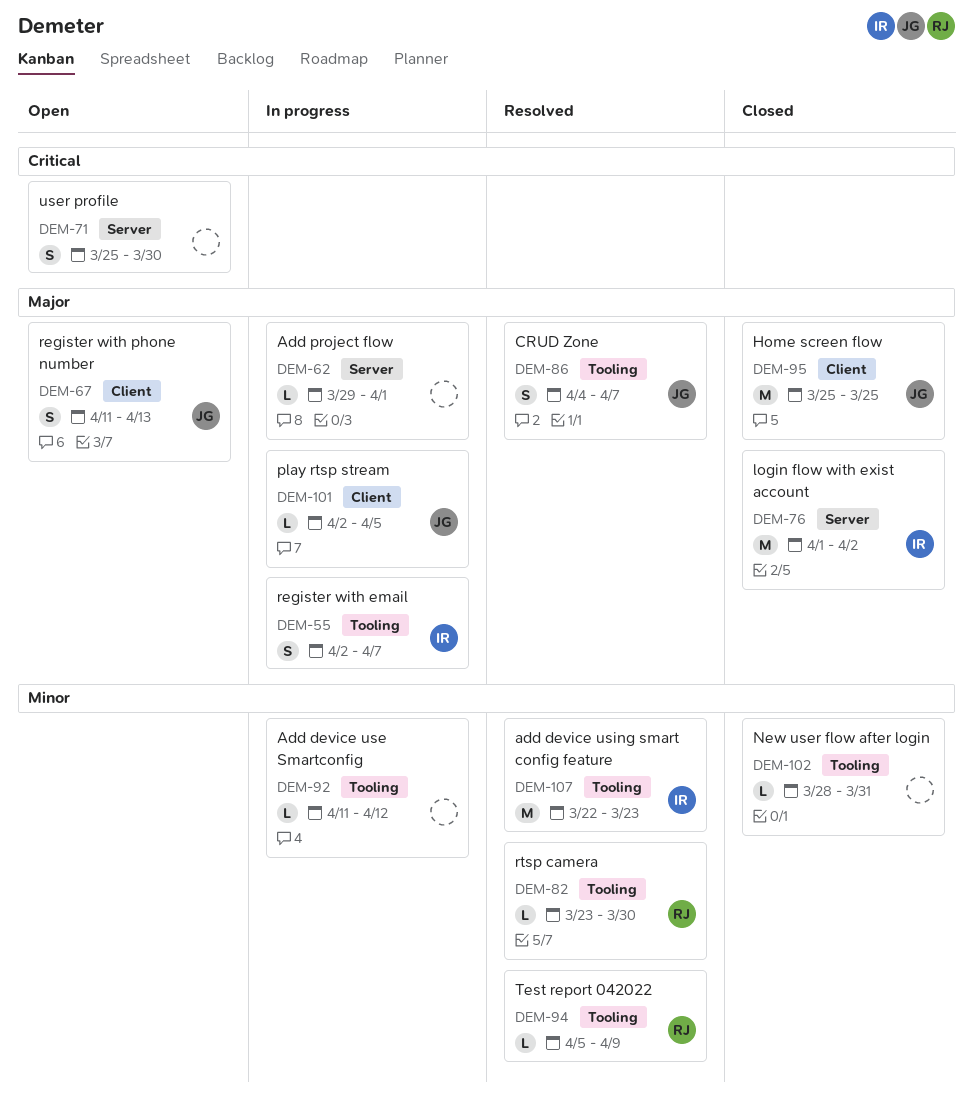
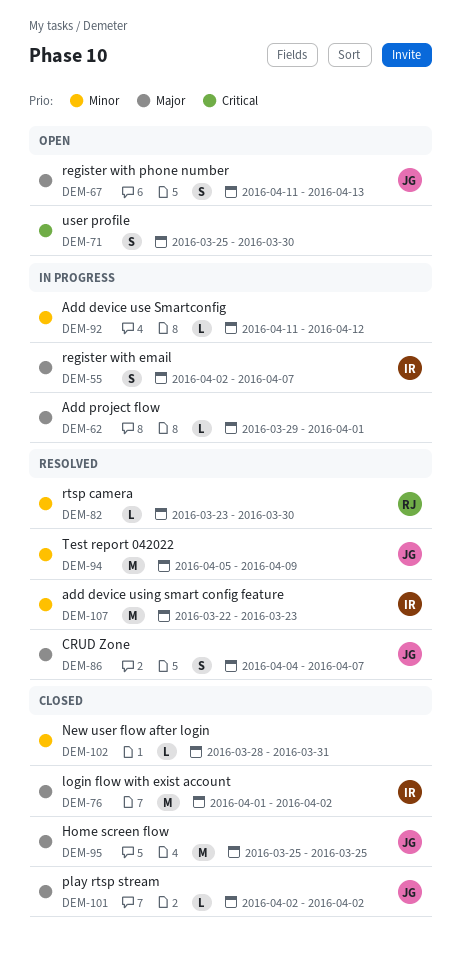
DEM-94, owner: RJ -> JG
DEM-94, estimate: L -> M
DEM-101, status: In progress -> Closed
DEM-101, due: Apr 5 -> Apr 2

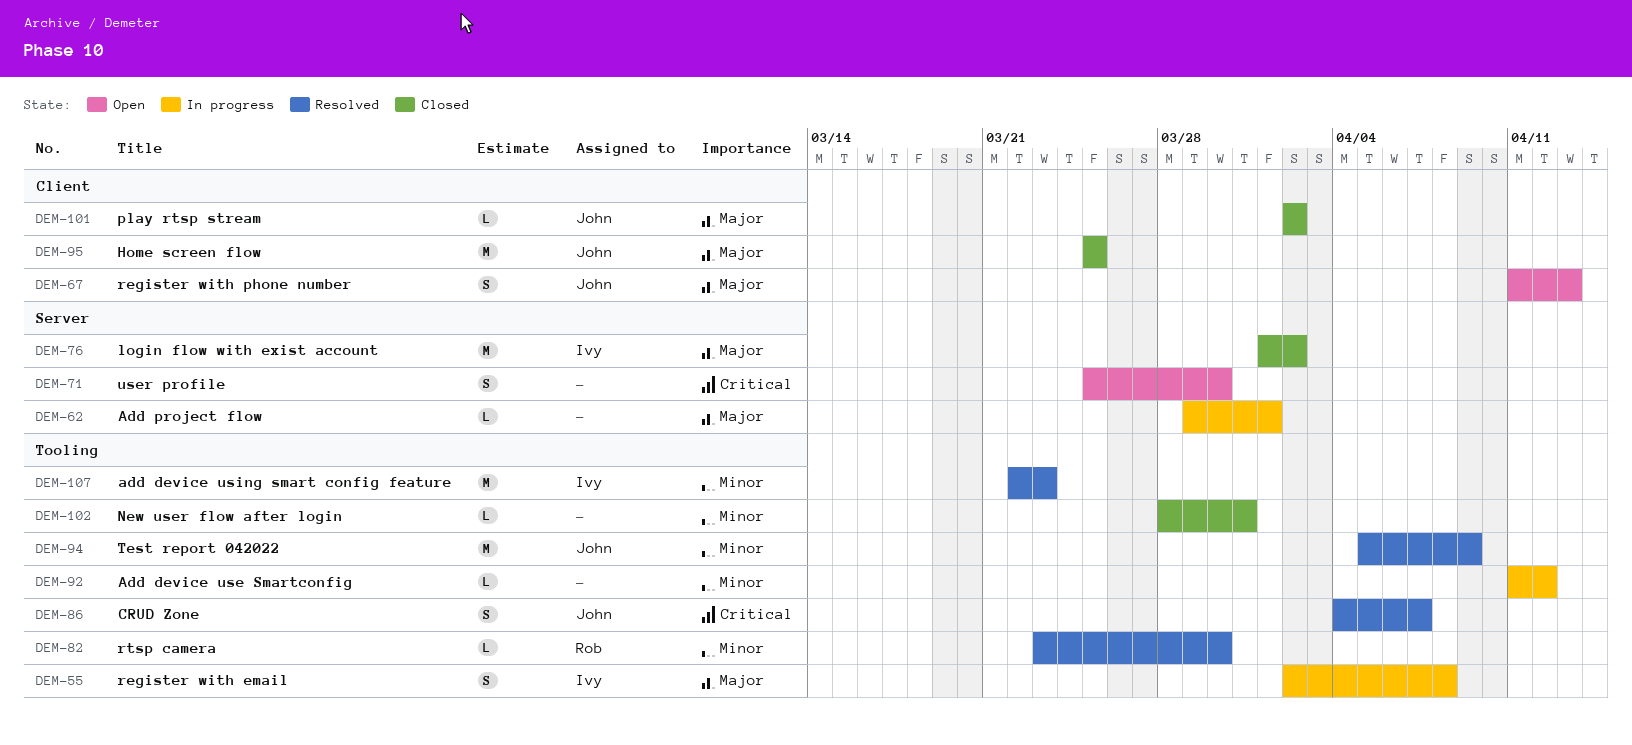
DEM-55, due: Apr 7 -> Apr 8
DEM-86, priority: Major -> Critical

